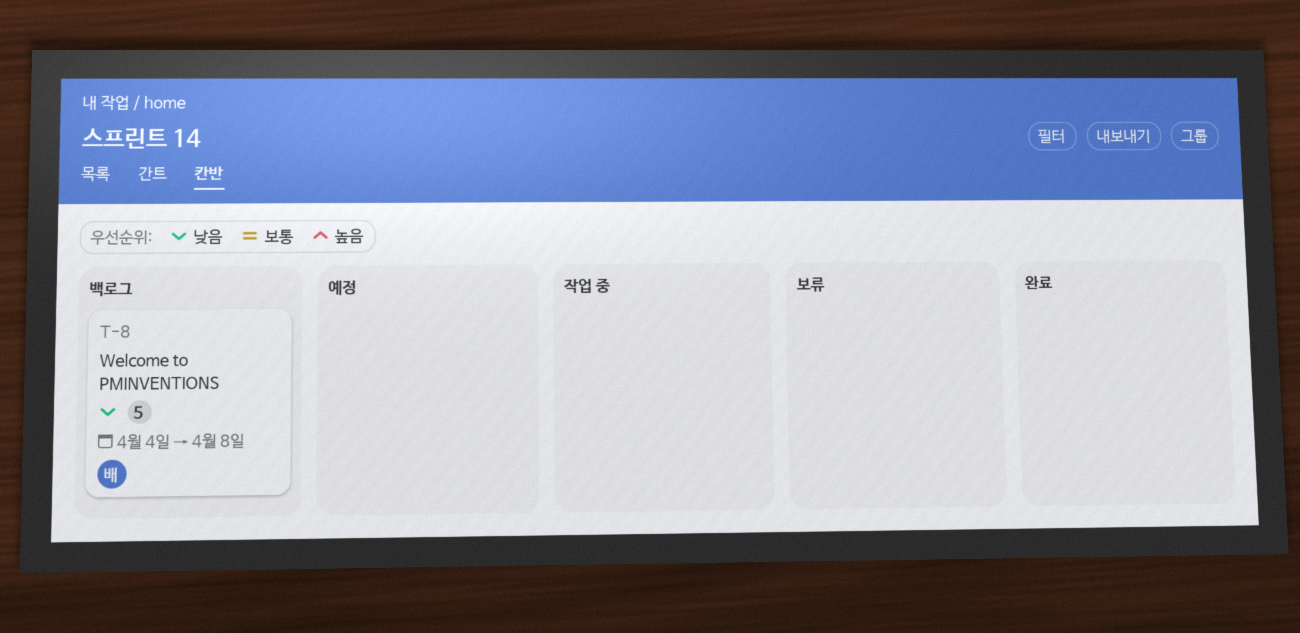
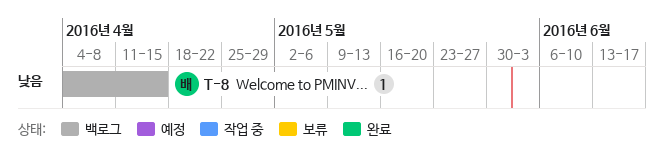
T-8, estimate: 5 -> 1
T-8, due: Apr 8 -> Apr 15

